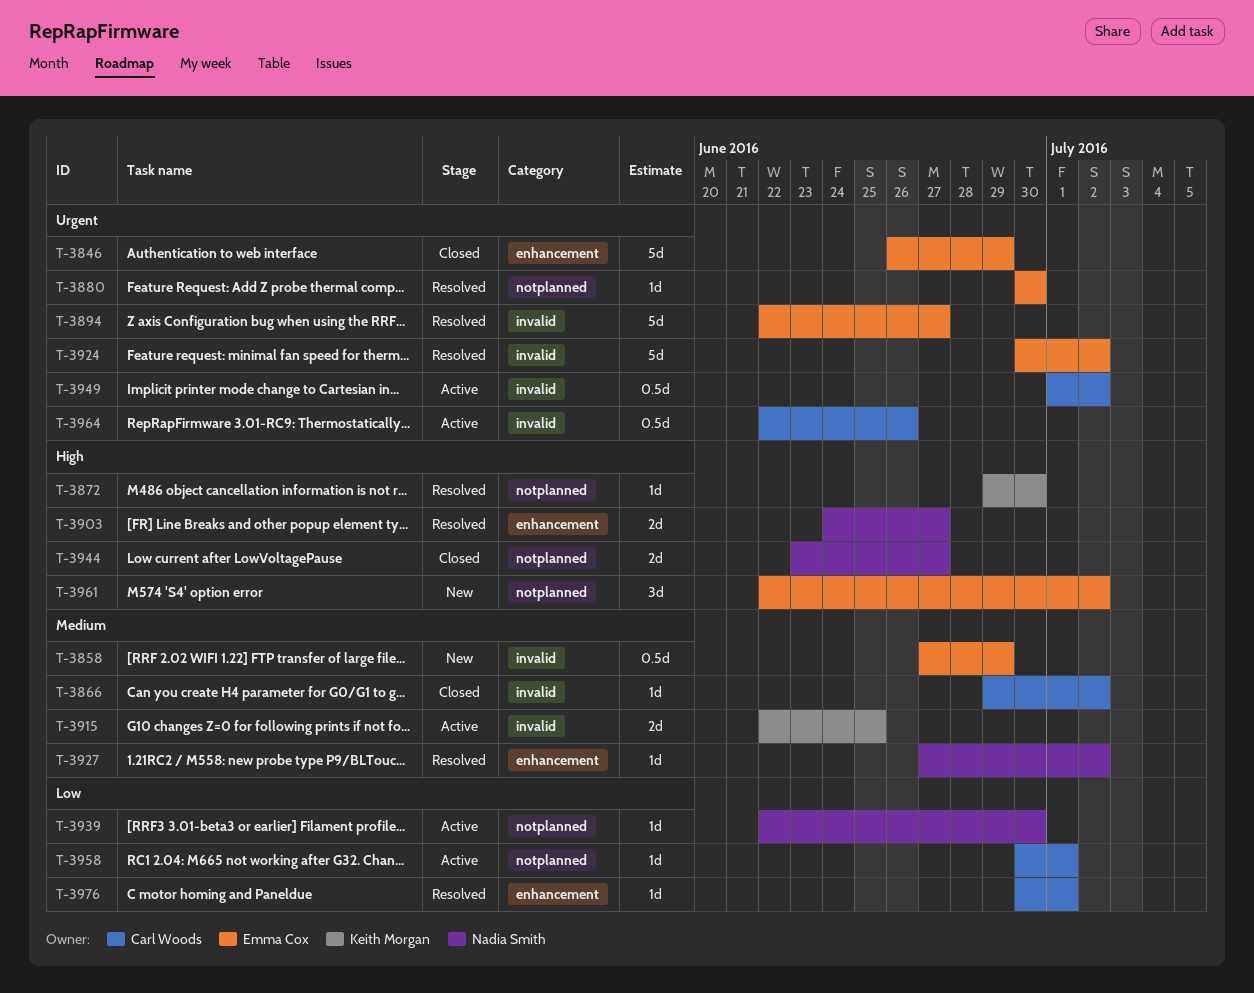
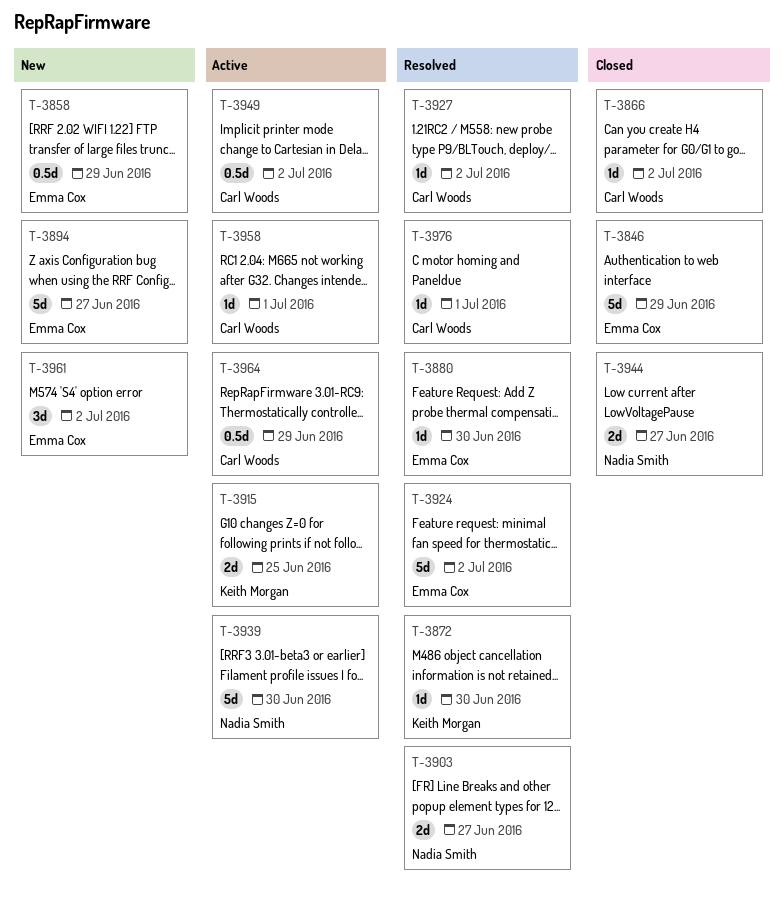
T-3894, status: Resolved -> New
T-3927, owner: Nadia Smith -> Carl Woods
T-3939, estimate: 1d -> 5d
T-3964, due: Jun 26 -> Jun 29

